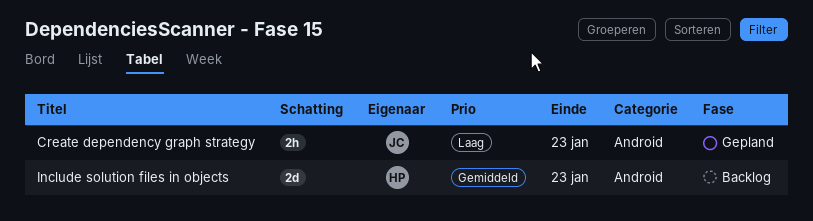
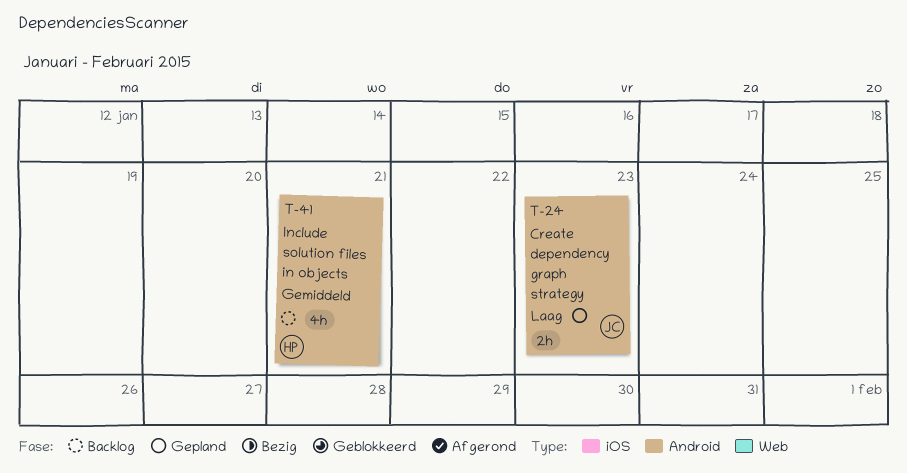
Include solution files in objects, estimate: 2d -> 4h
Include solution files in objects, due: Jan 23 -> Jan 21

